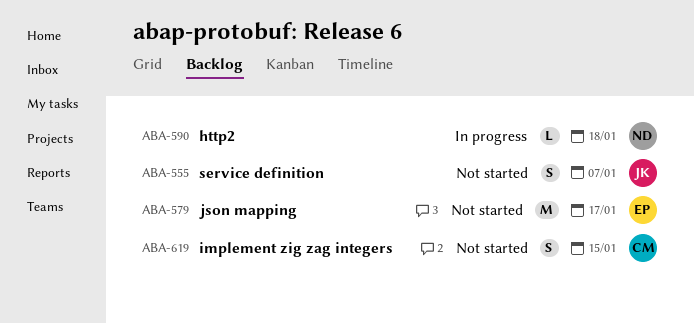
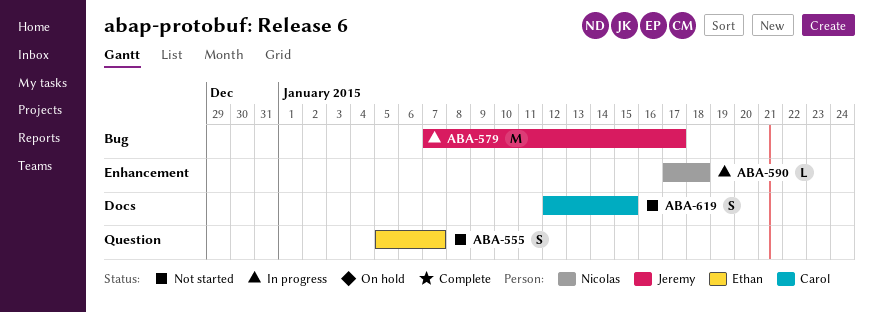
ABA-555, owner: Jeremy -> Ethan
ABA-579, status: Not started -> In progress
ABA-579, owner: Ethan -> Jeremy

